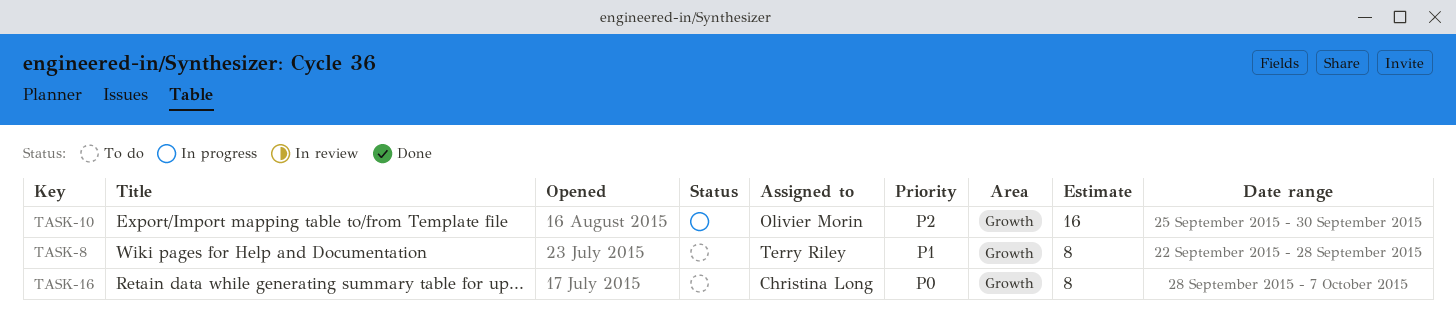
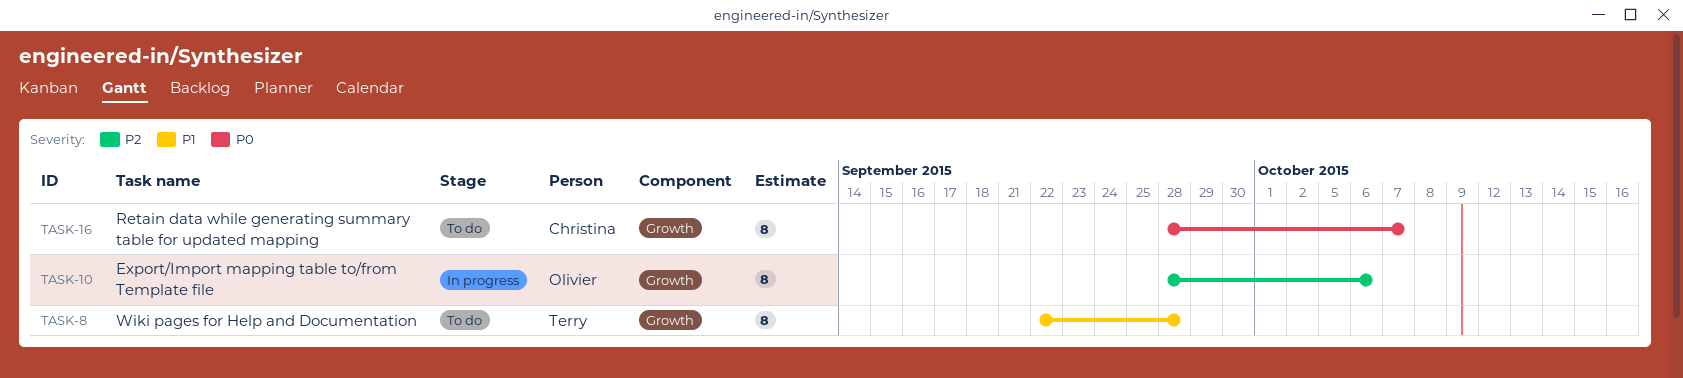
TASK-10, estimate: 16 -> 8
TASK-10, start: Sep 25 -> Sep 28
TASK-10, due: Sep 30 -> Oct 6

